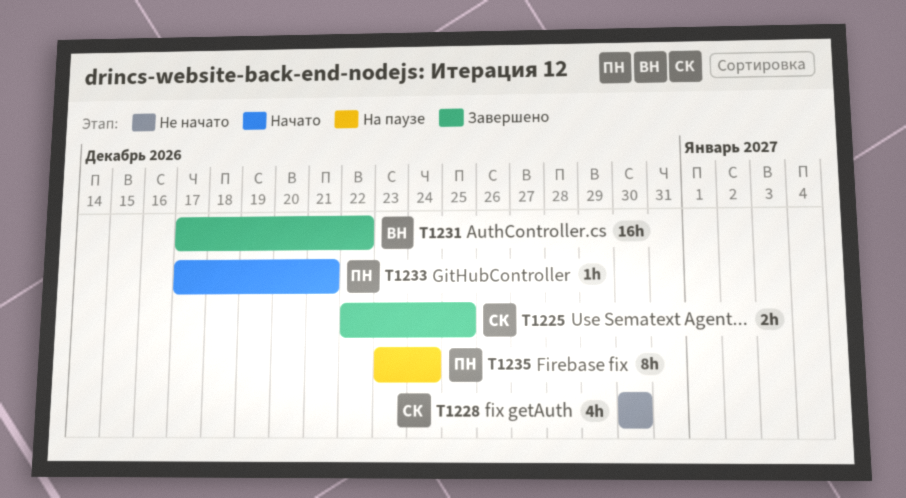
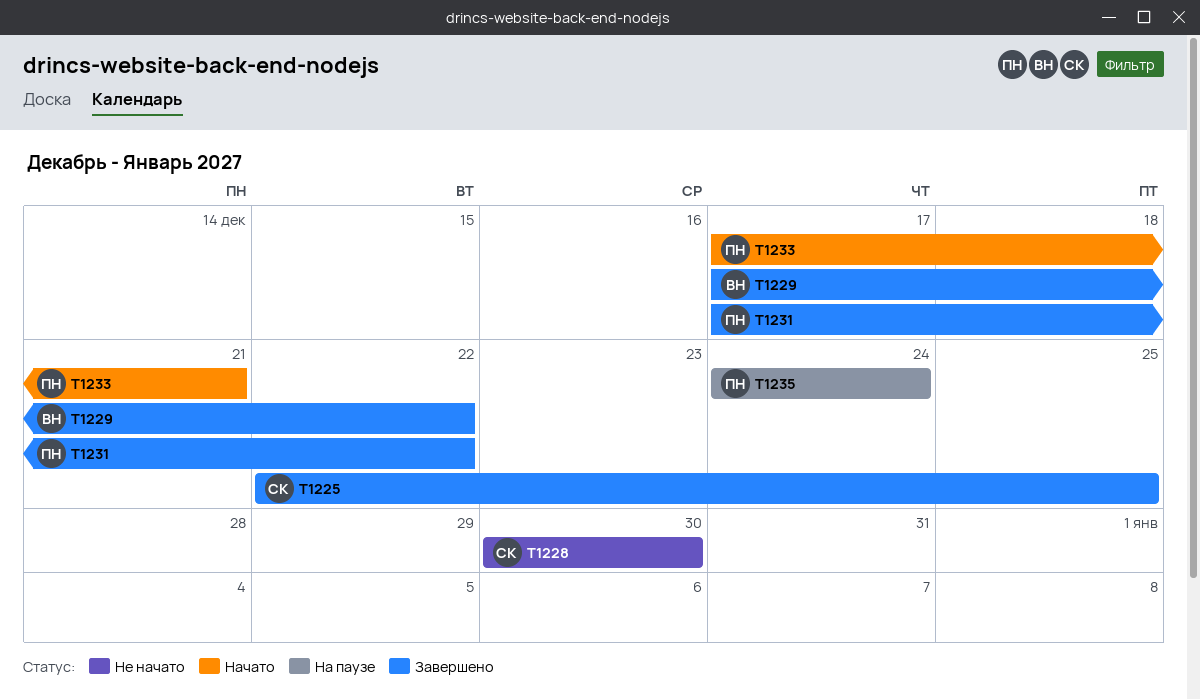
T1229: none -> present
T1231, owner: ВН -> ПН
T1235, start: Dec 23 -> Dec 24

